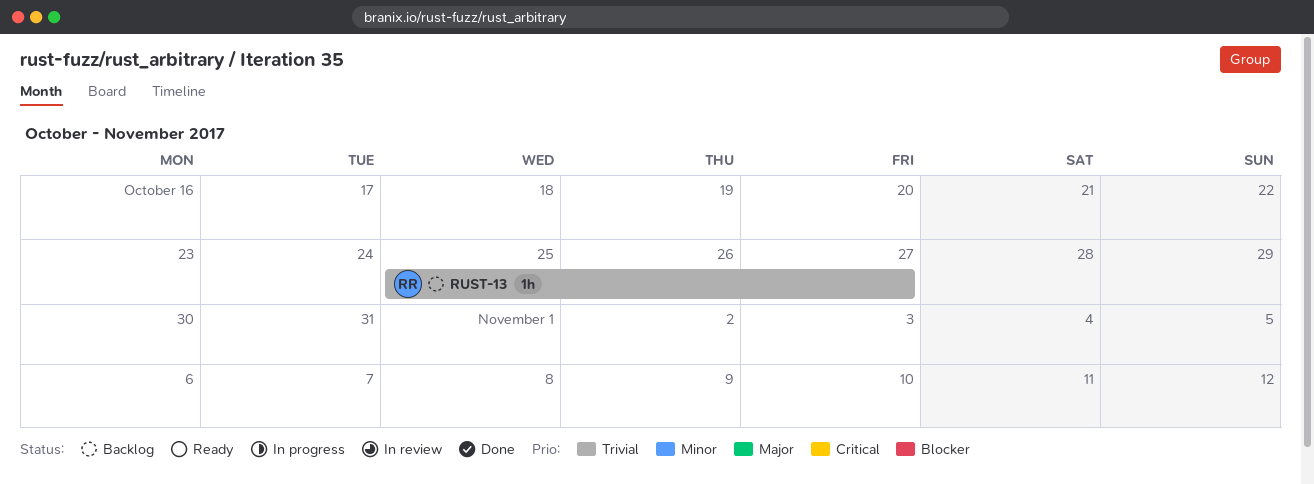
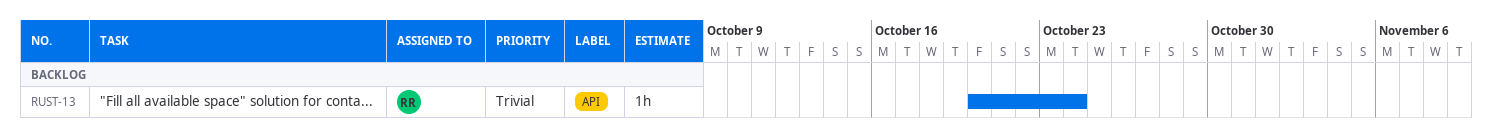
RUST-13, start: Oct 25 -> Oct 20
RUST-13, due: Oct 27 -> Oct 24

